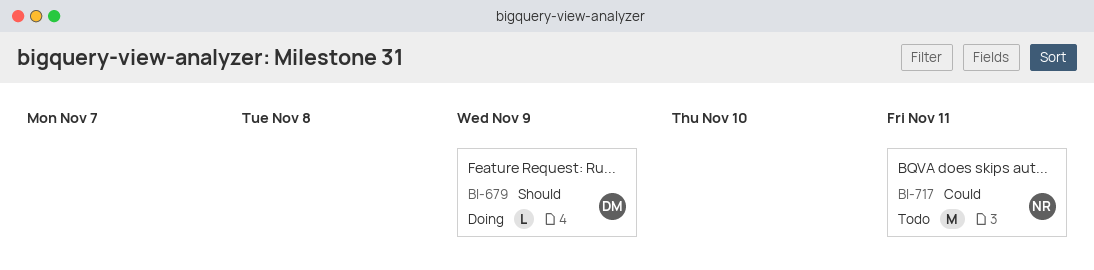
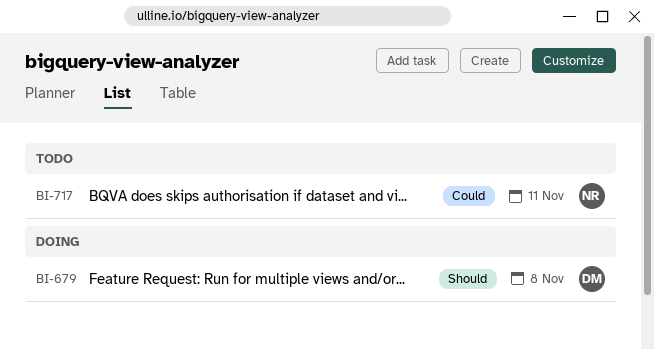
BI-679, due: Nov 9 -> Nov 8

